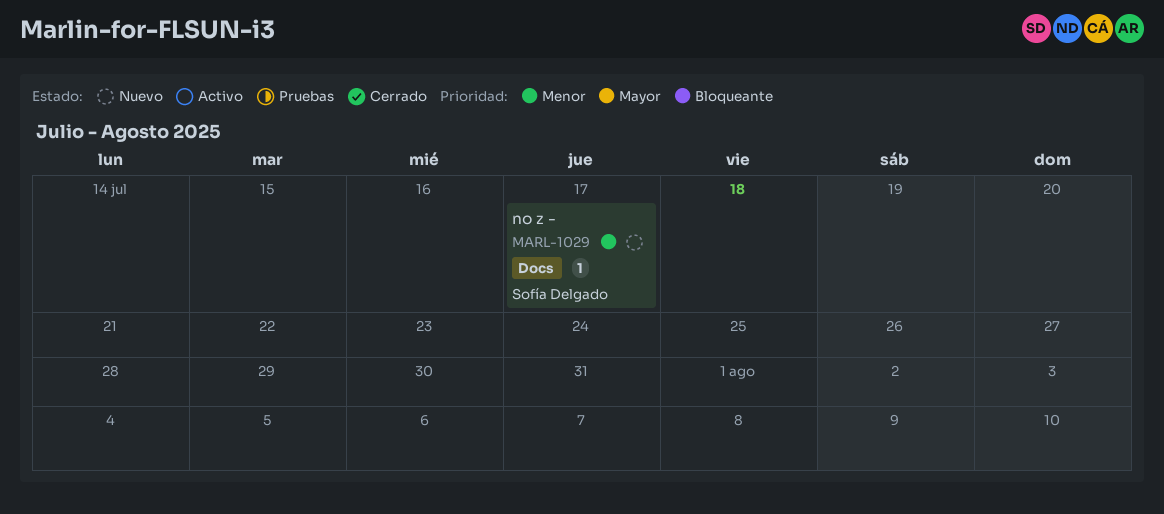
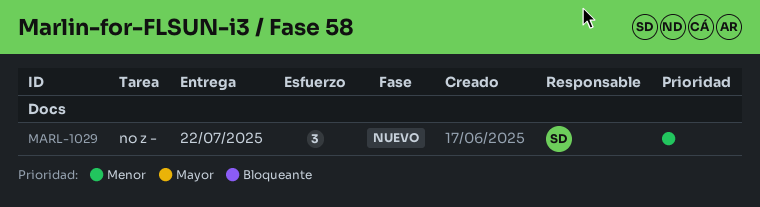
MARL-1029, estimate: 1 -> 3
MARL-1029, due: Jul 17 -> Jul 22

